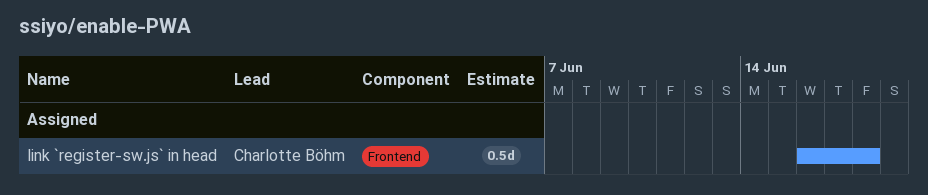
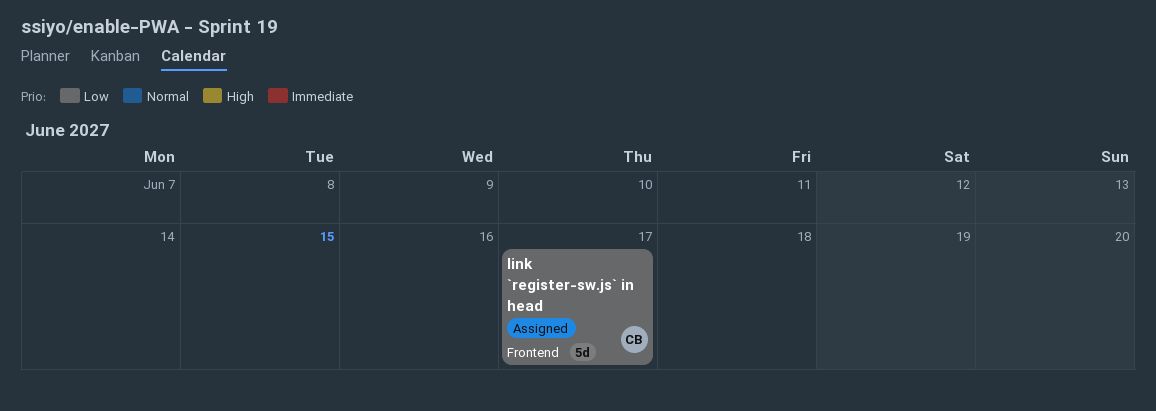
link `register-sw.js` in head, estimate: 0.5d -> 5d
link `register-sw.js` in head, due: Jun 18 -> Jun 17

